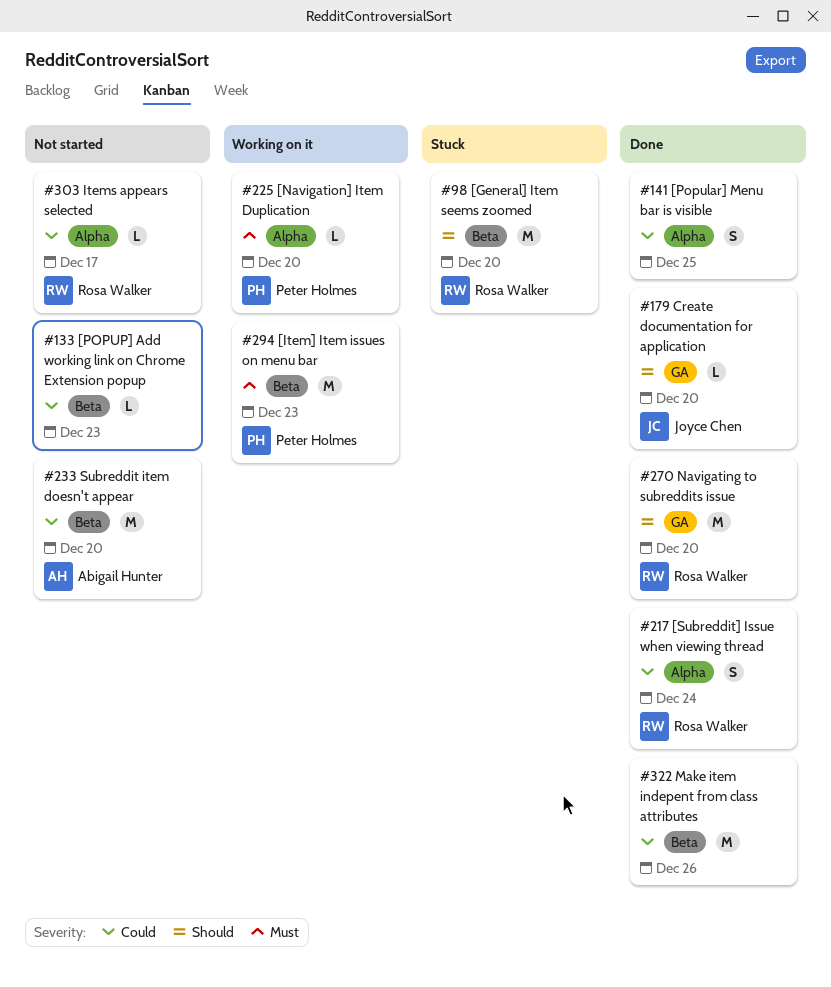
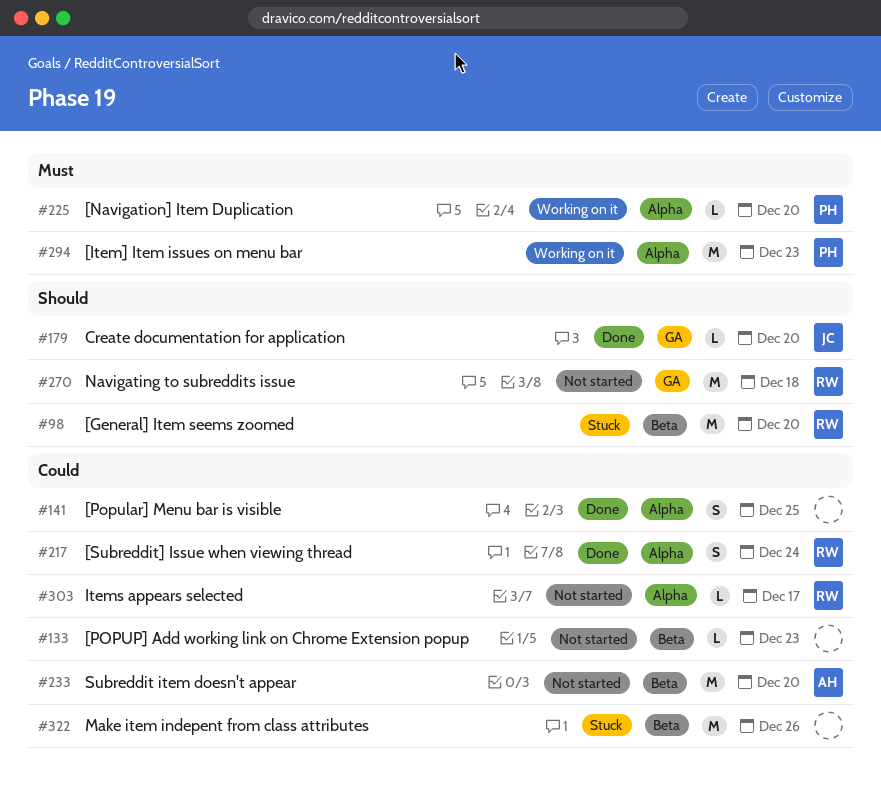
#270, status: Done -> Not started
#270, due: Dec 20 -> Dec 18
#294, label: Beta -> Alpha
#322, status: Done -> Stuck

